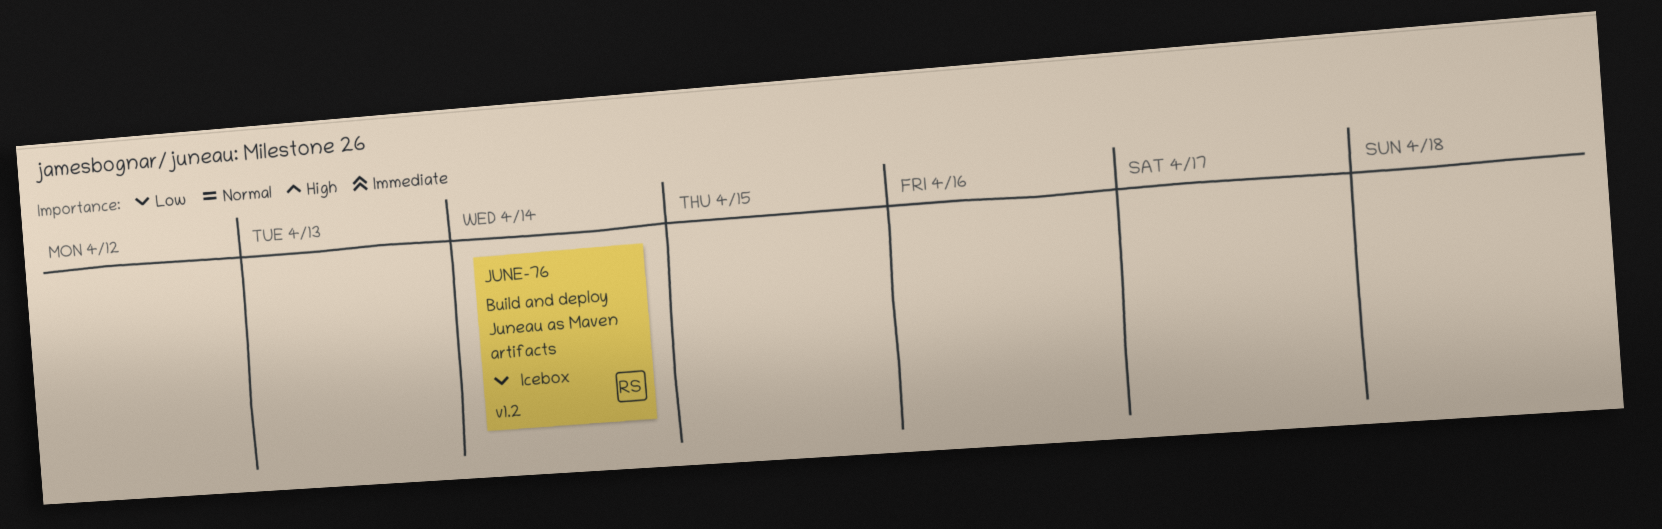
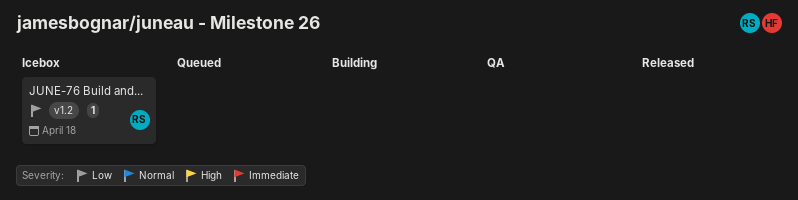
JUNE-76, due: Apr 14 -> Apr 18

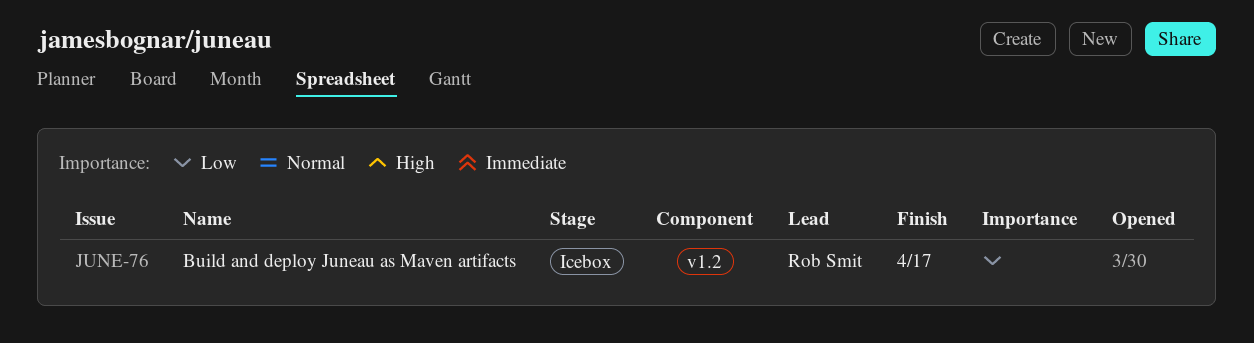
JUNE-76, due: Apr 18 -> Apr 17

